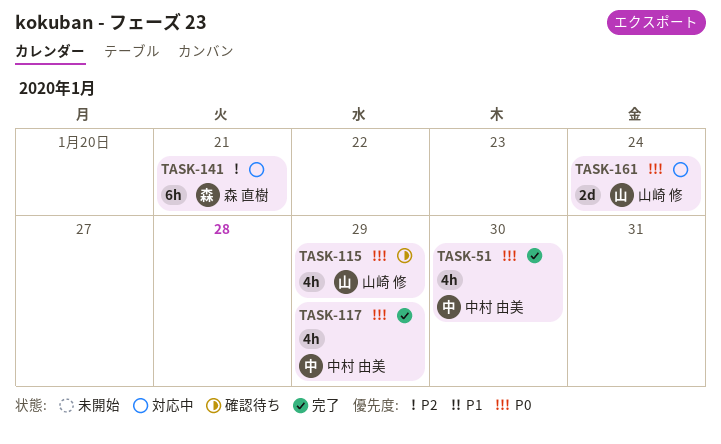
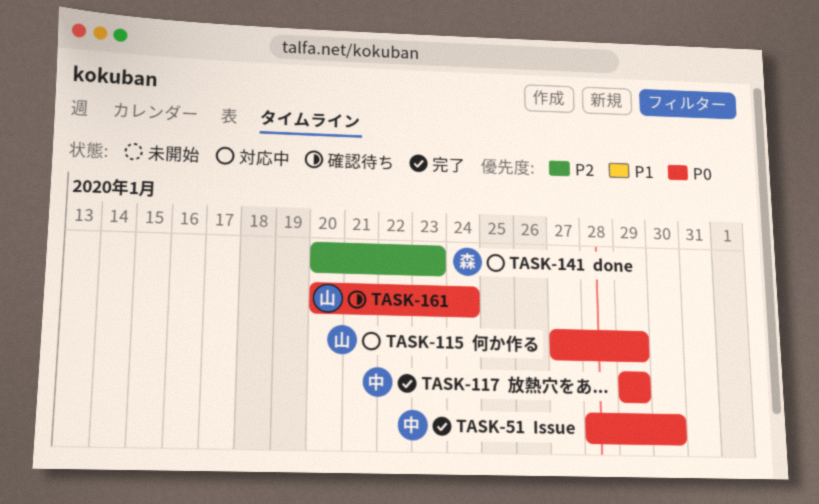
TASK-115, status: 確認待ち -> 対応中
TASK-141, due: Jan 21 -> Jan 23
TASK-161, status: 対応中 -> 確認待ち

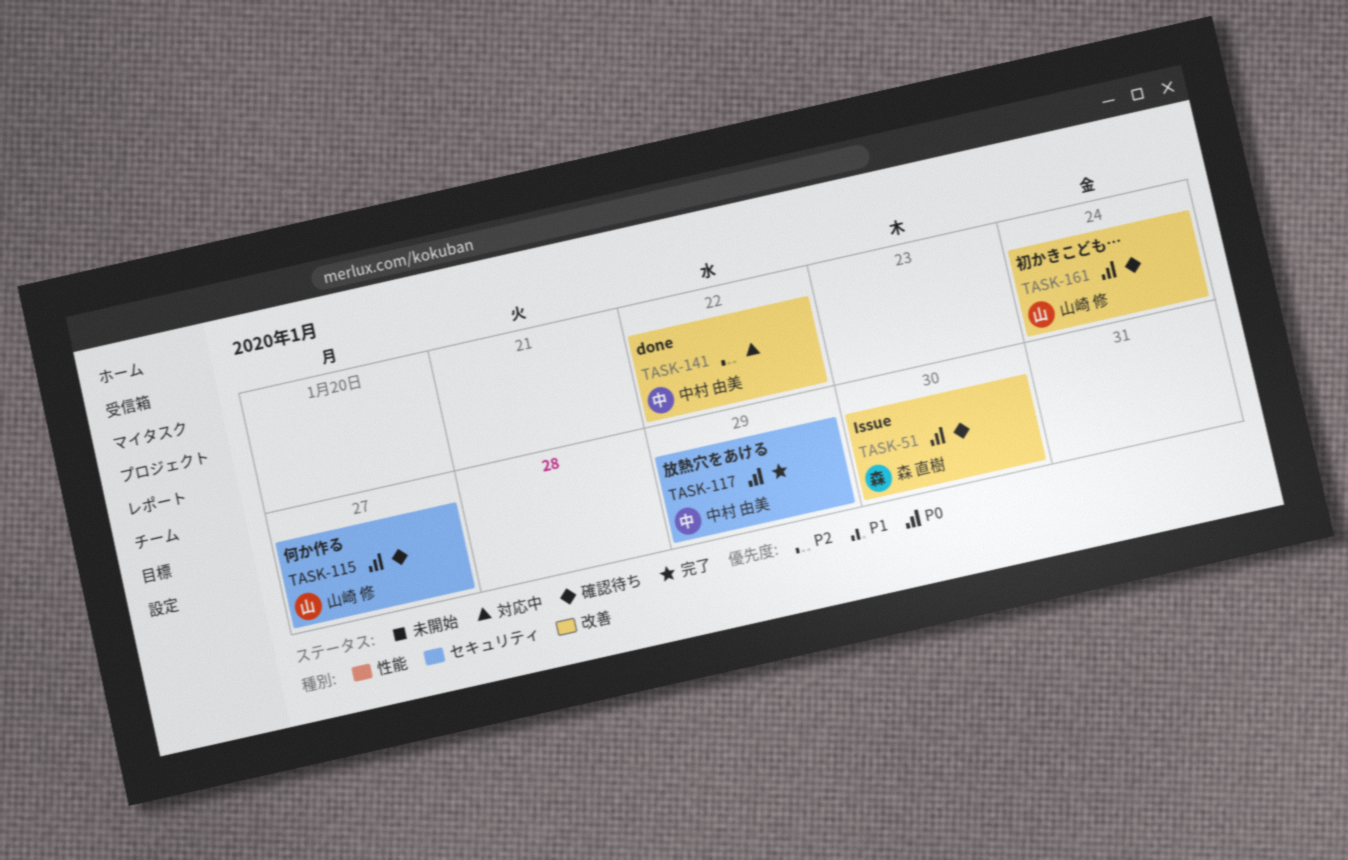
TASK-51, status: 完了 -> 確認待ち
TASK-51, owner: 中村 由美 -> 森 直樹
TASK-115, status: 対応中 -> 確認待ち
TASK-115, due: Jan 29 -> Jan 27
TASK-141, owner: 森 直樹 -> 中村 由美
TASK-141, due: Jan 23 -> Jan 22

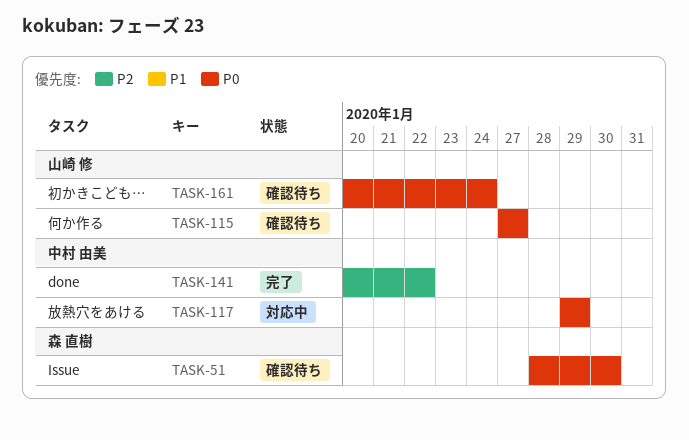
TASK-117, status: 完了 -> 対応中
TASK-141, status: 対応中 -> 完了

